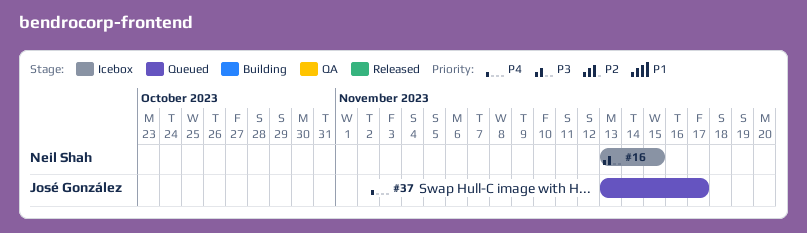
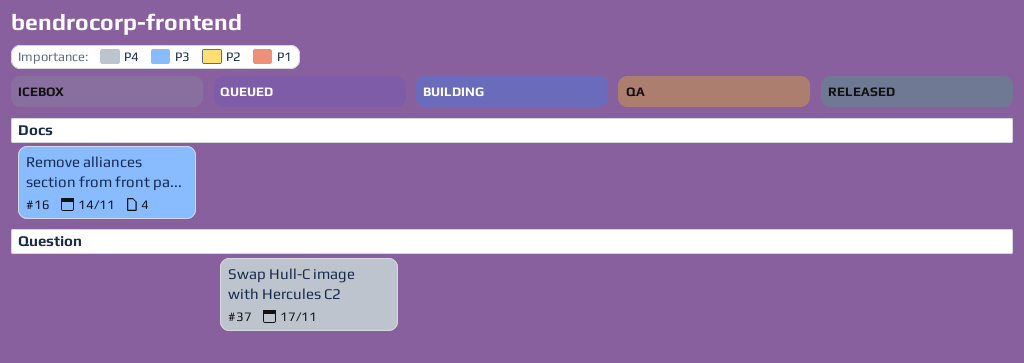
#16, due: Nov 15 -> Nov 14

